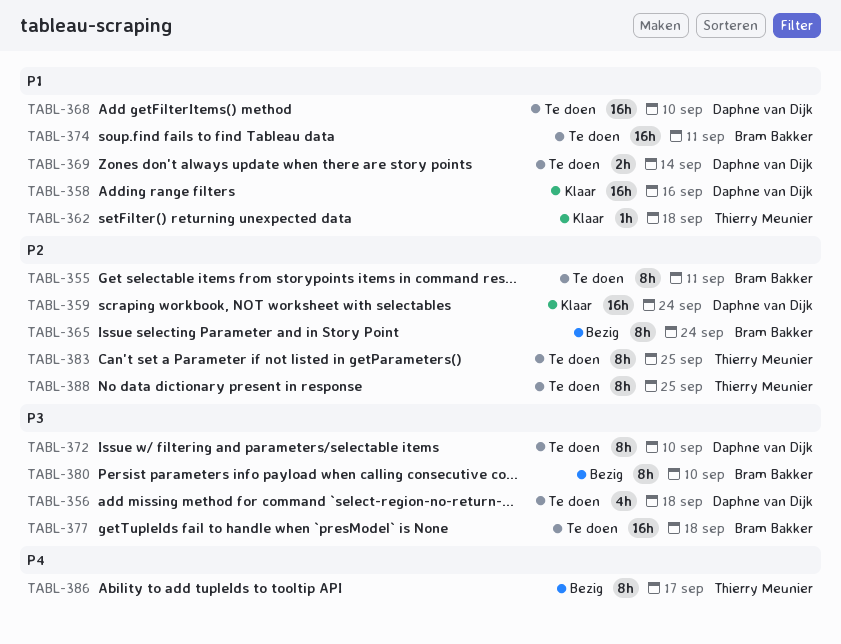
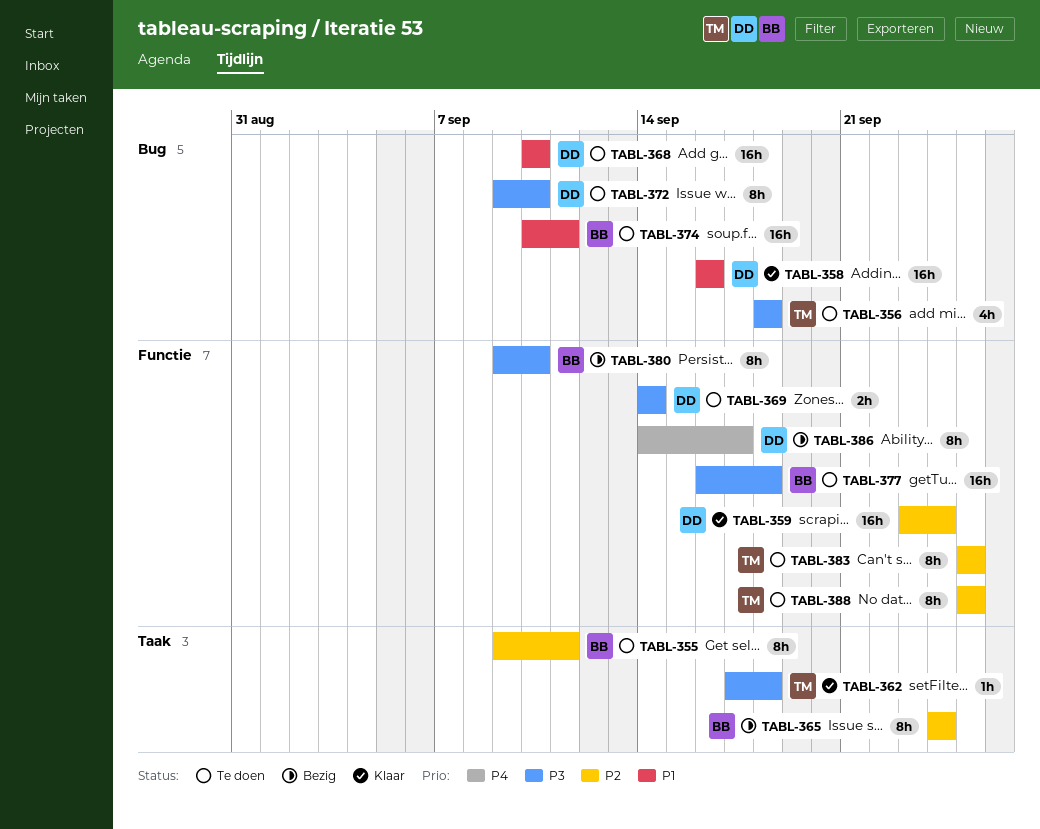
TABL-356, owner: Daphne van Dijk -> Thierry Meunier
TABL-362, priority: P1 -> P3
TABL-369, priority: P1 -> P3
TABL-386, owner: Thierry Meunier -> Daphne van Dijk

